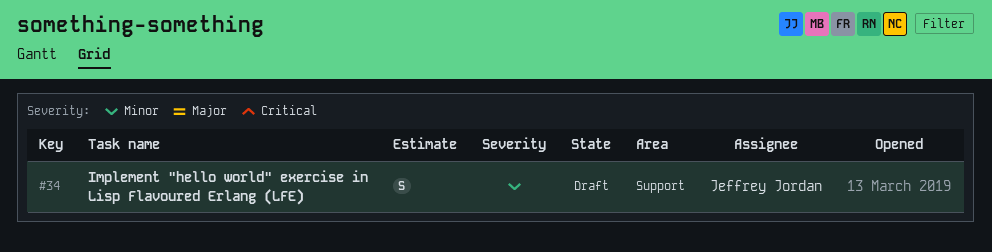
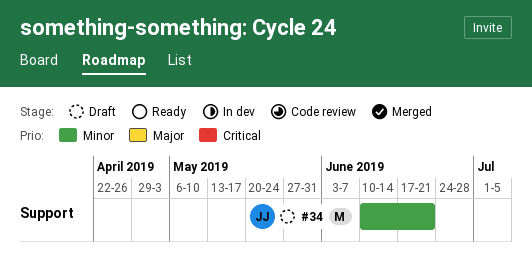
#34, estimate: S -> M

